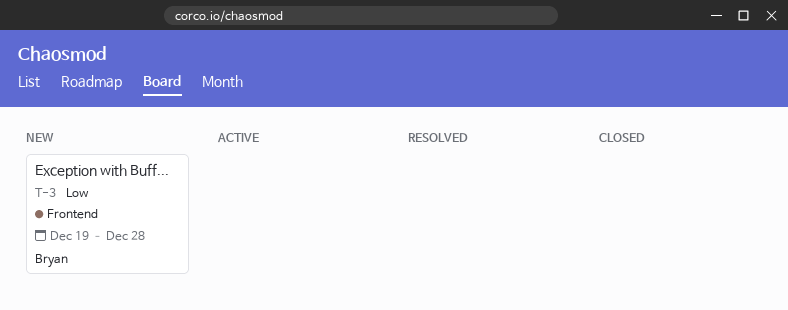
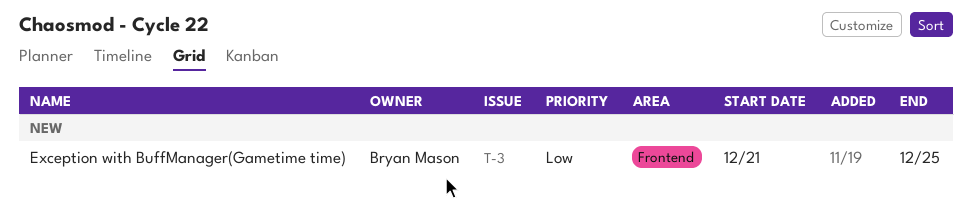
T-3, start: Dec 19 -> Dec 21
T-3, due: Dec 28 -> Dec 25

